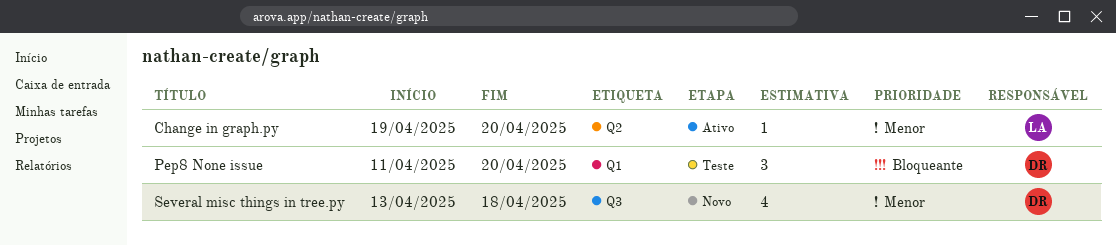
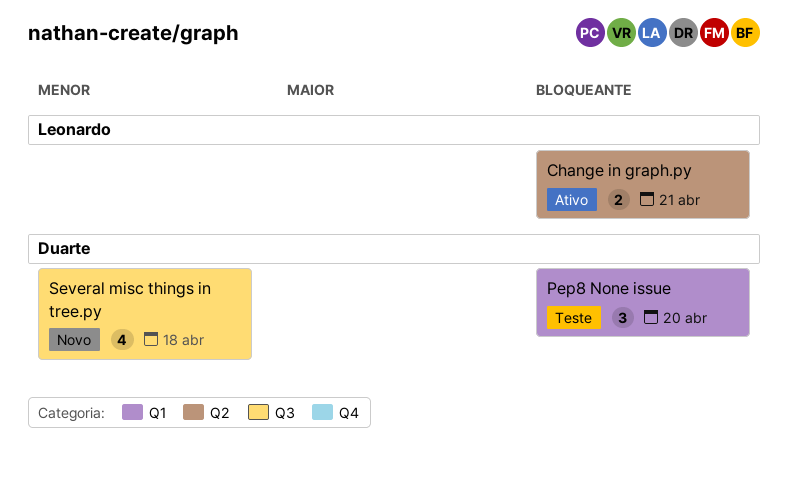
Change in graph.py, priority: Menor -> Bloqueante
Change in graph.py, estimate: 1 -> 2
Change in graph.py, due: Apr 20 -> Apr 21

